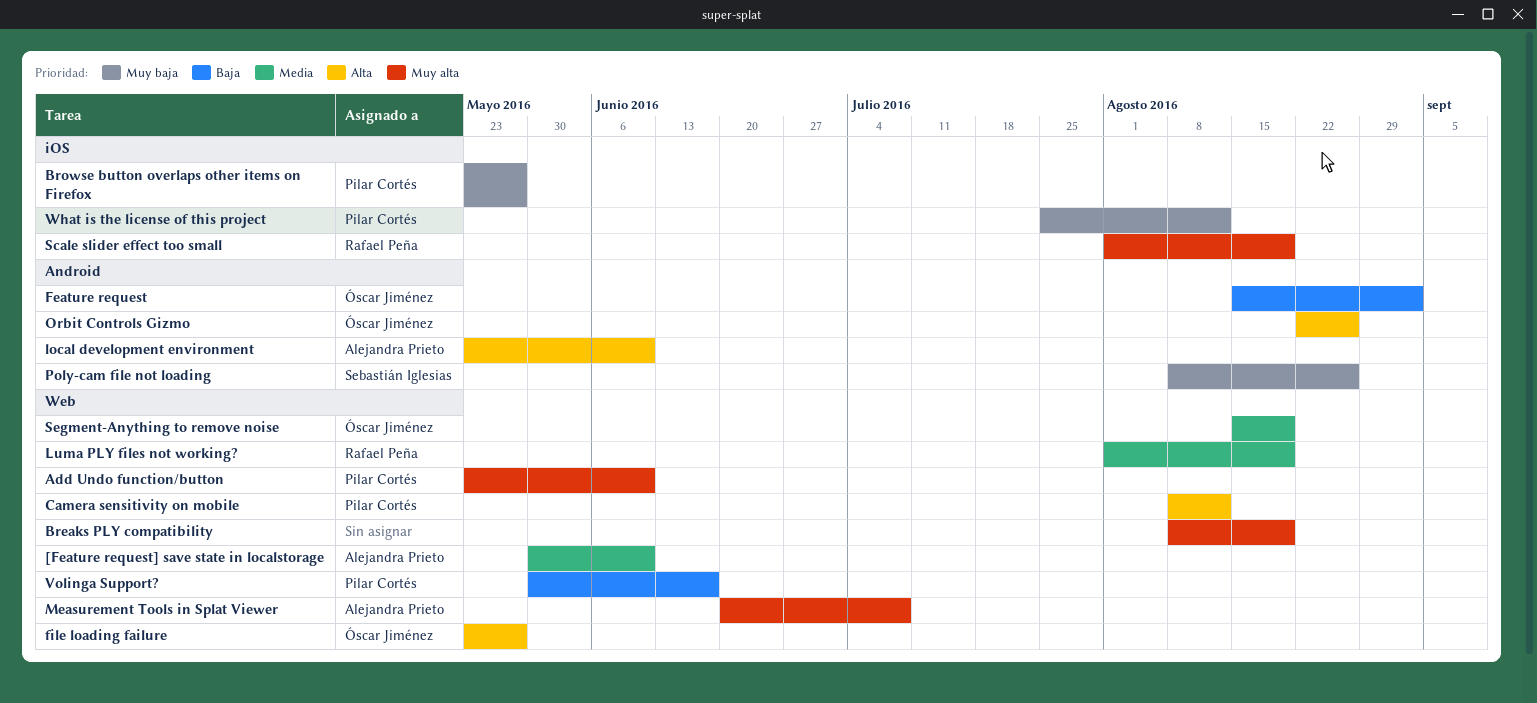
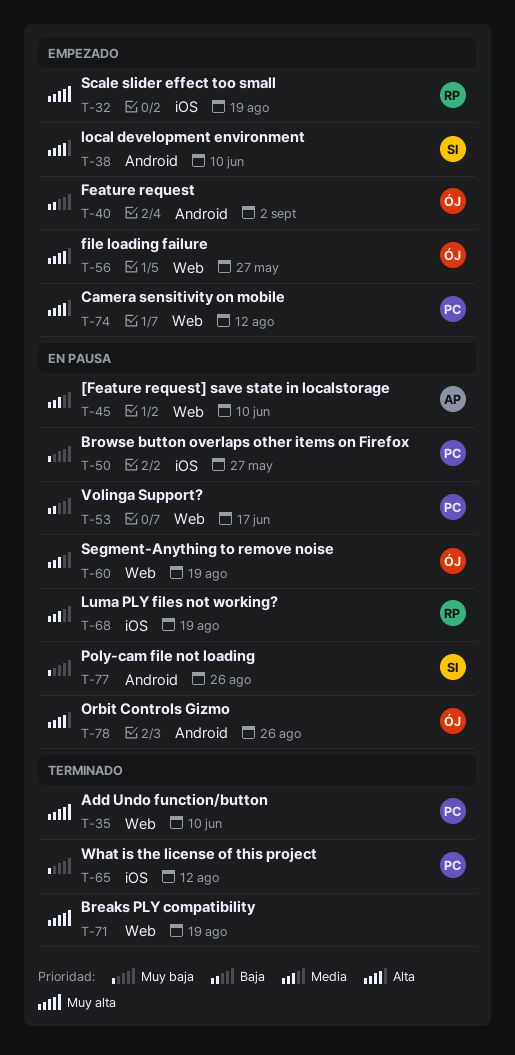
local development environment, owner: Alejandra Prieto -> Sebastián Iglesias
Luma PLY files not working?, label: Web -> iOS
Measurement Tools in Splat Viewer: present -> none

